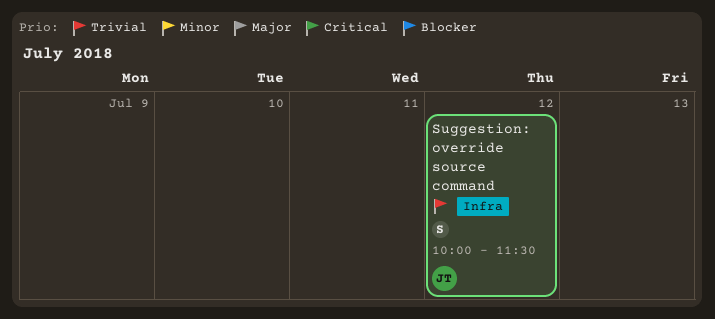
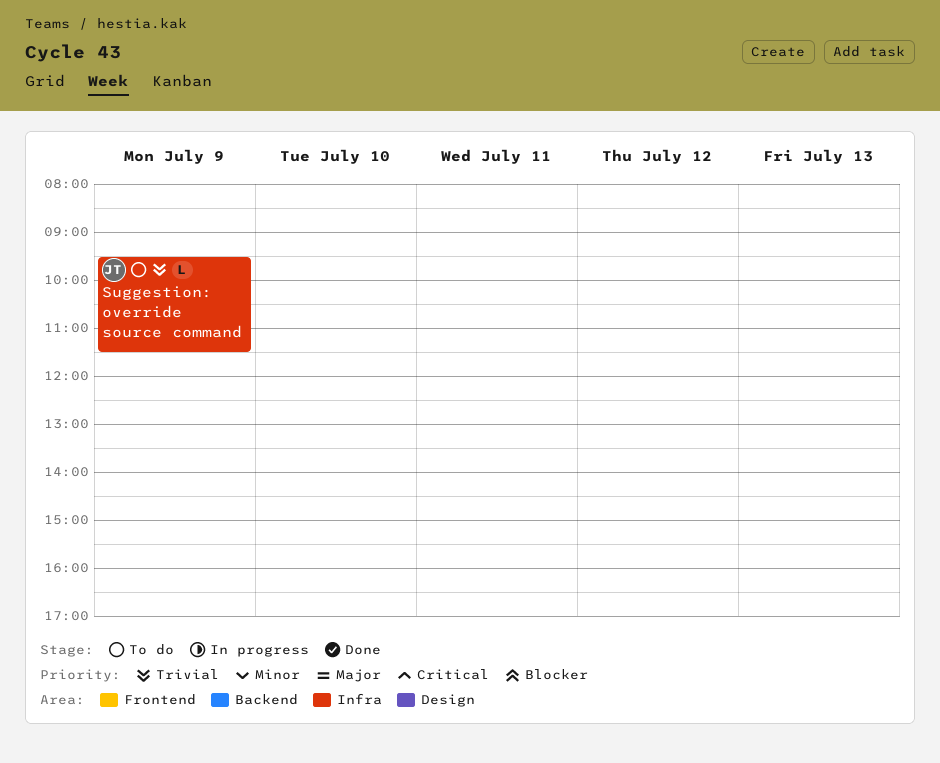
Suggestion: override source command, estimate: S -> L
Suggestion: override source command, day: Jul 12 -> Jul 9
Suggestion: override source command, begins: 10:00 -> 09:30

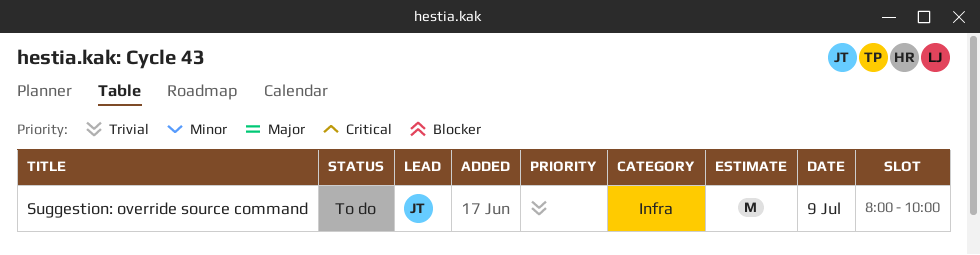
Suggestion: override source command, estimate: L -> M
Suggestion: override source command, begins: 09:30 -> 08:00
Suggestion: override source command, ends: 11:30 -> 10:00

